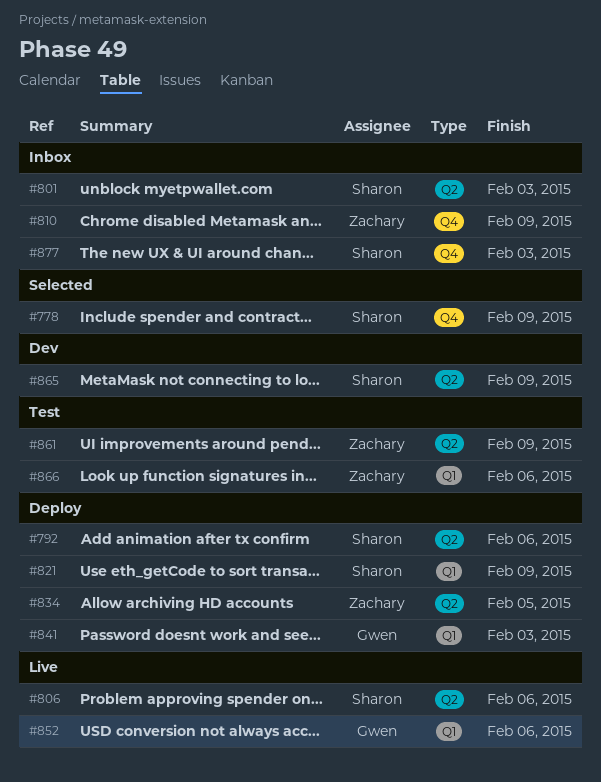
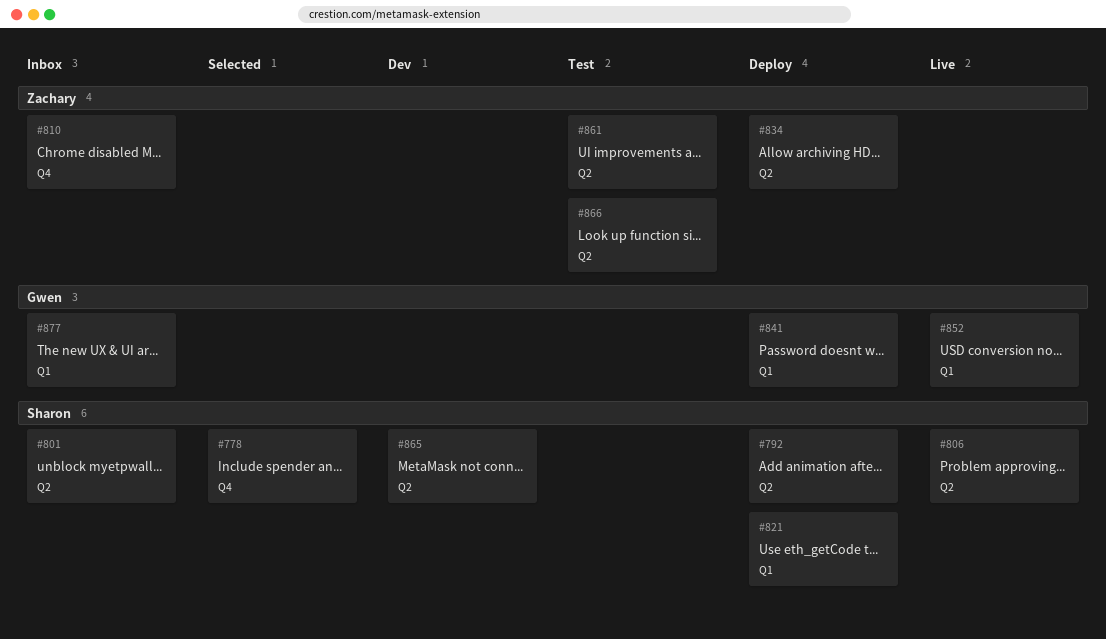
#866, label: Q1 -> Q2
#877, owner: Sharon -> Gwen
#877, label: Q4 -> Q1

